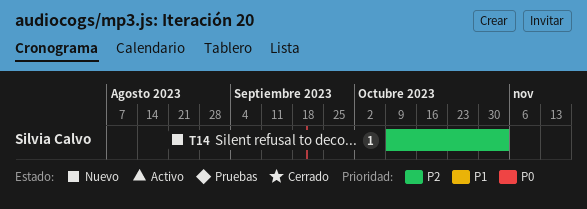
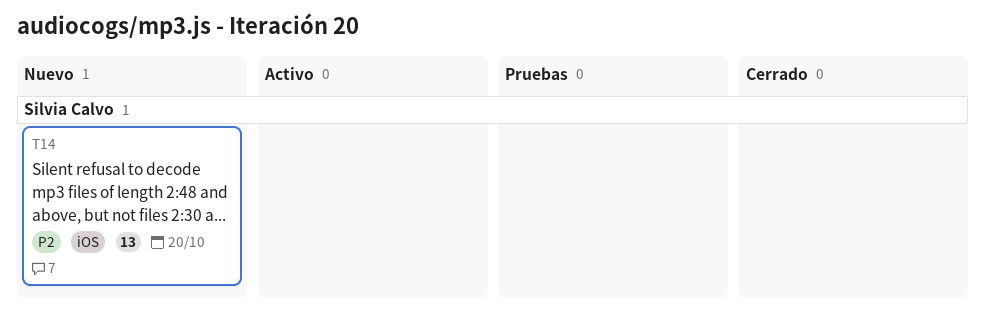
T14, estimate: 1 -> 13
T14, due: Nov 3 -> Oct 20

